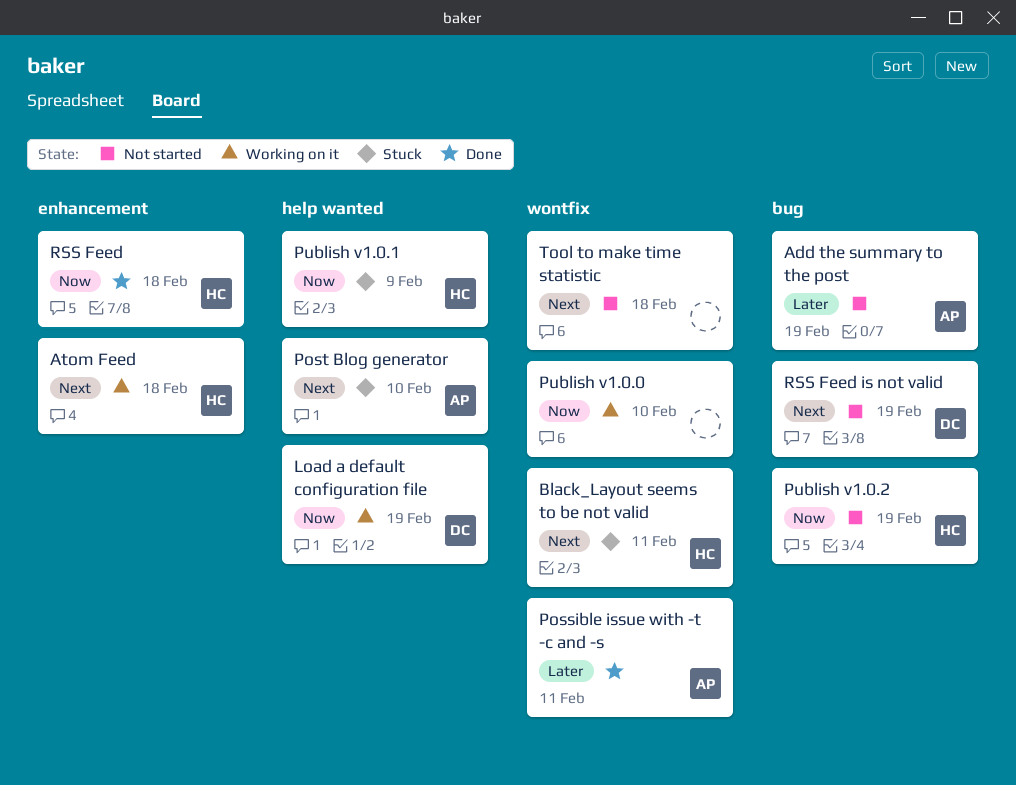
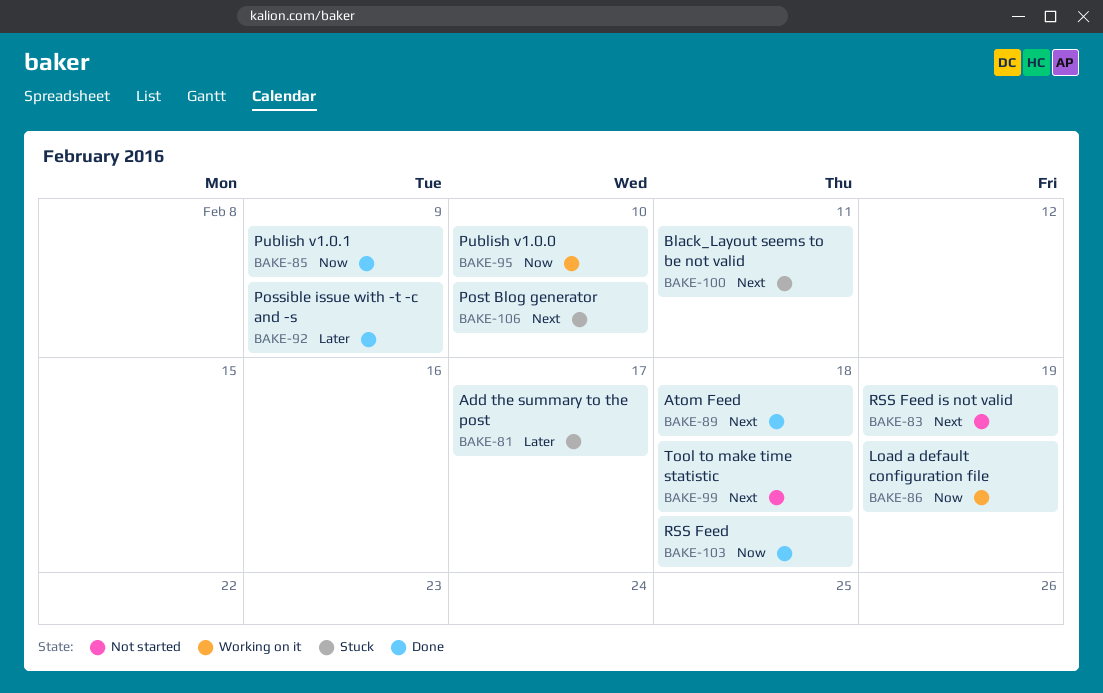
Add the summary to the post, status: Not started -> Stuck
Add the summary to the post, due: Feb 19 -> Feb 17
Atom Feed, status: Working on it -> Done
Possible issue with -t -c and -s, due: Feb 11 -> Feb 9
Publish v1.0.1, status: Stuck -> Done
Publish v1.0.2: present -> none

